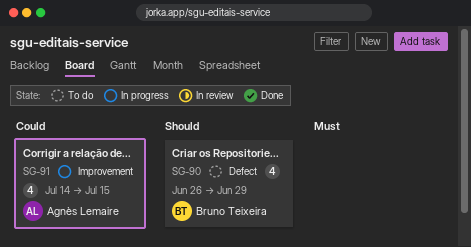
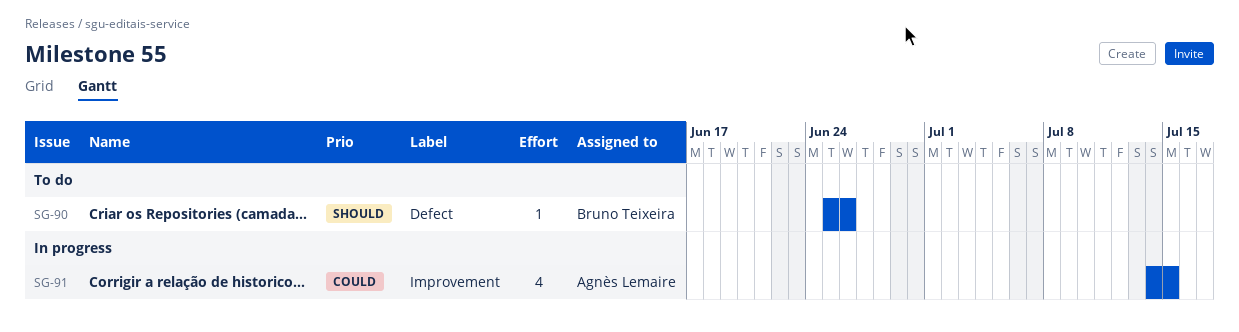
SG-90, estimate: 4 -> 1
SG-90, start: Jun 26 -> Jun 25
SG-90, due: Jun 29 -> Jun 26

